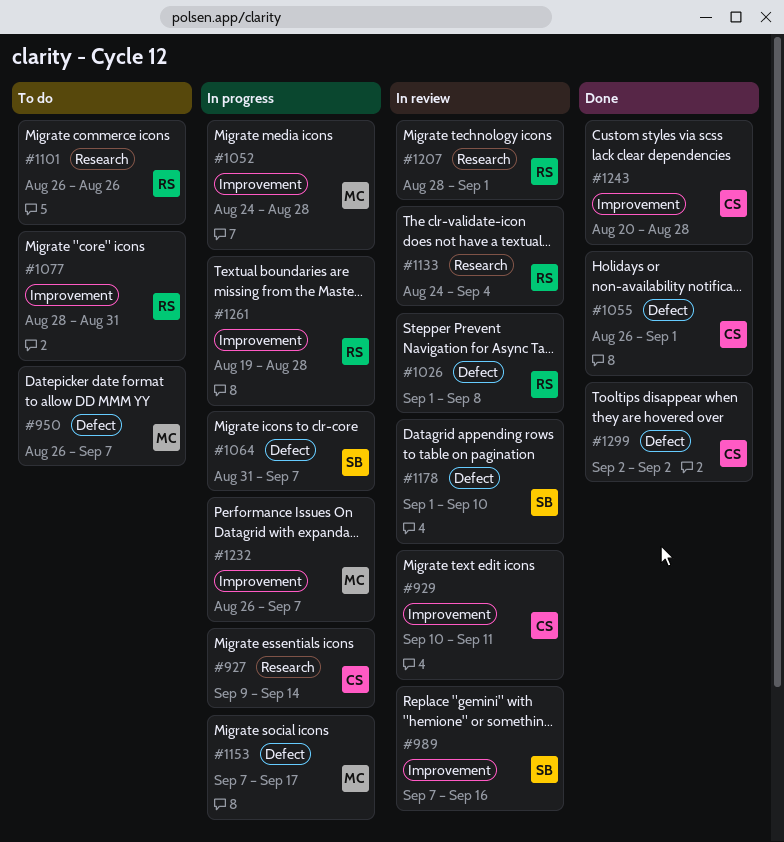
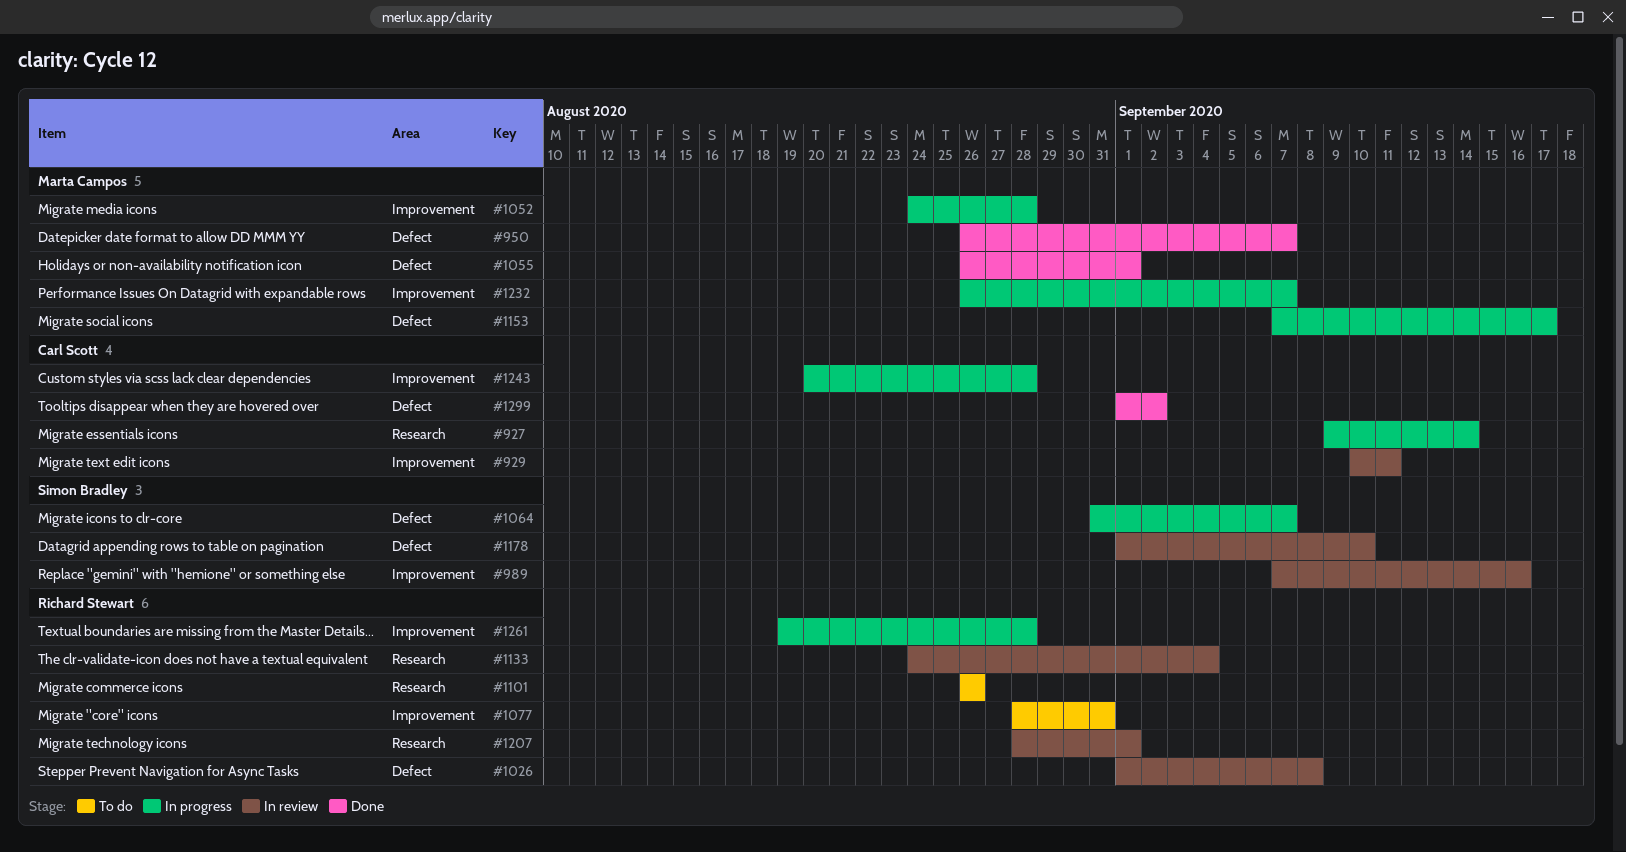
#950, status: To do -> Done
#1055, owner: Carl Scott -> Marta Campos
#1243, status: Done -> In progress
#1299, start: Sep 2 -> Sep 1

